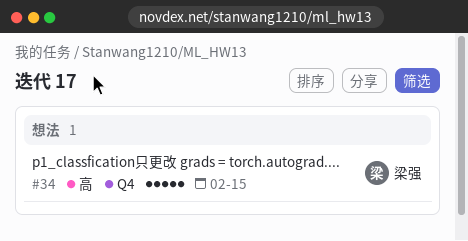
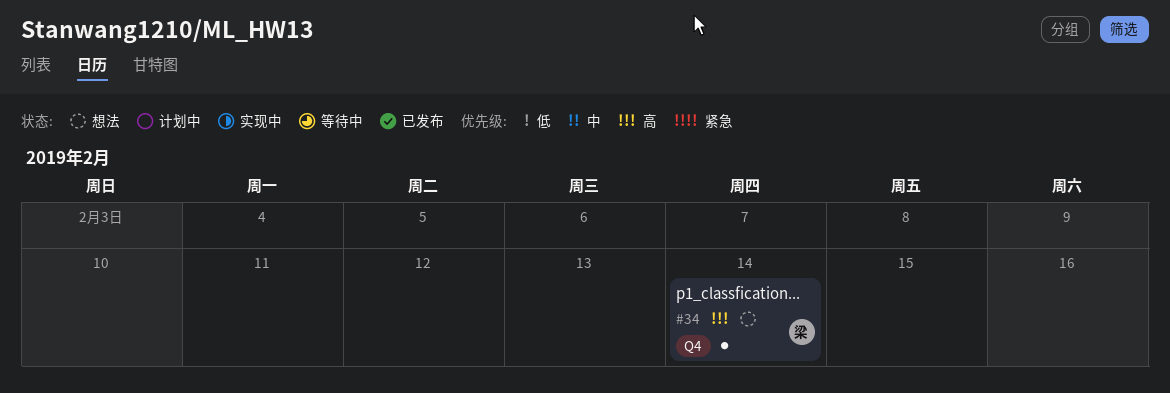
#34, estimate: 5 -> 1
#34, due: Feb 15 -> Feb 14

